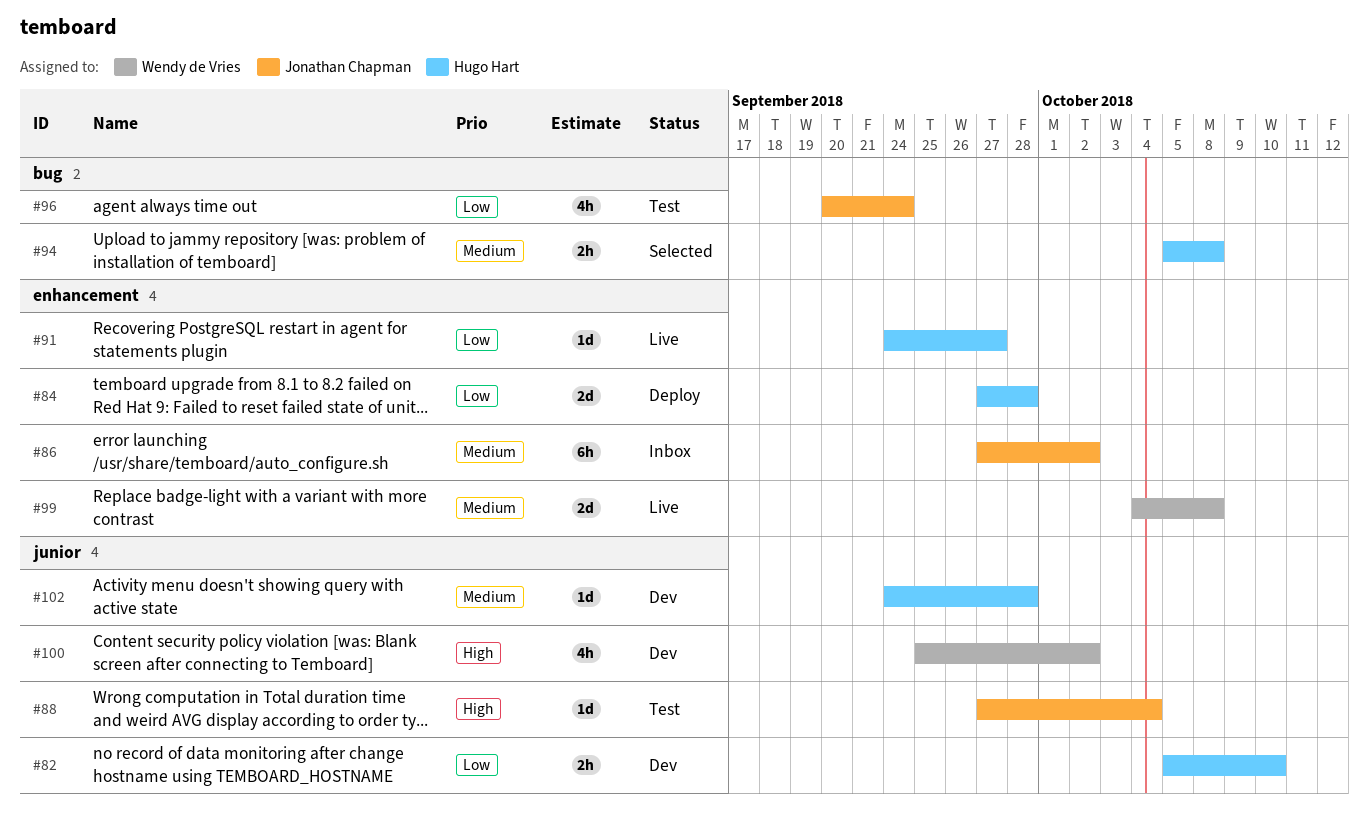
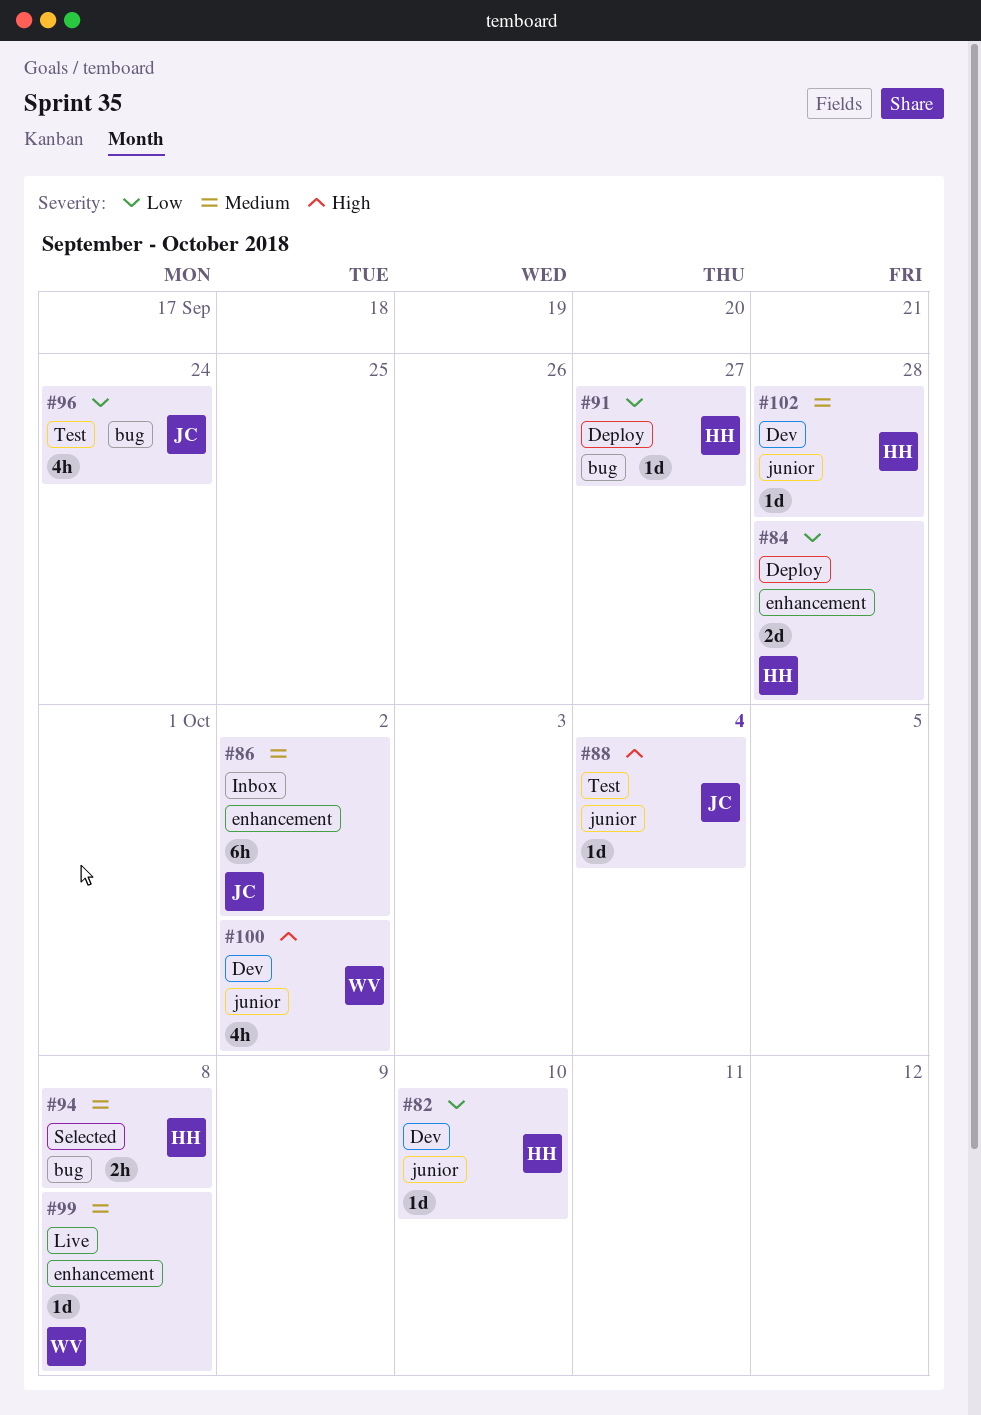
#82, estimate: 2h -> 1d
#91, status: Live -> Deploy
#91, label: enhancement -> bug
#99, estimate: 2d -> 1d

